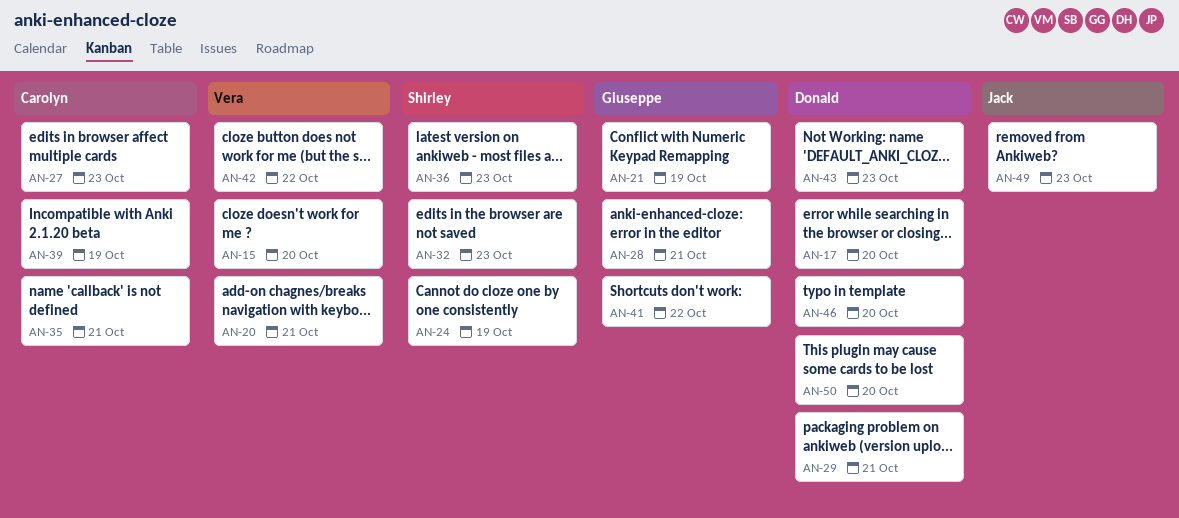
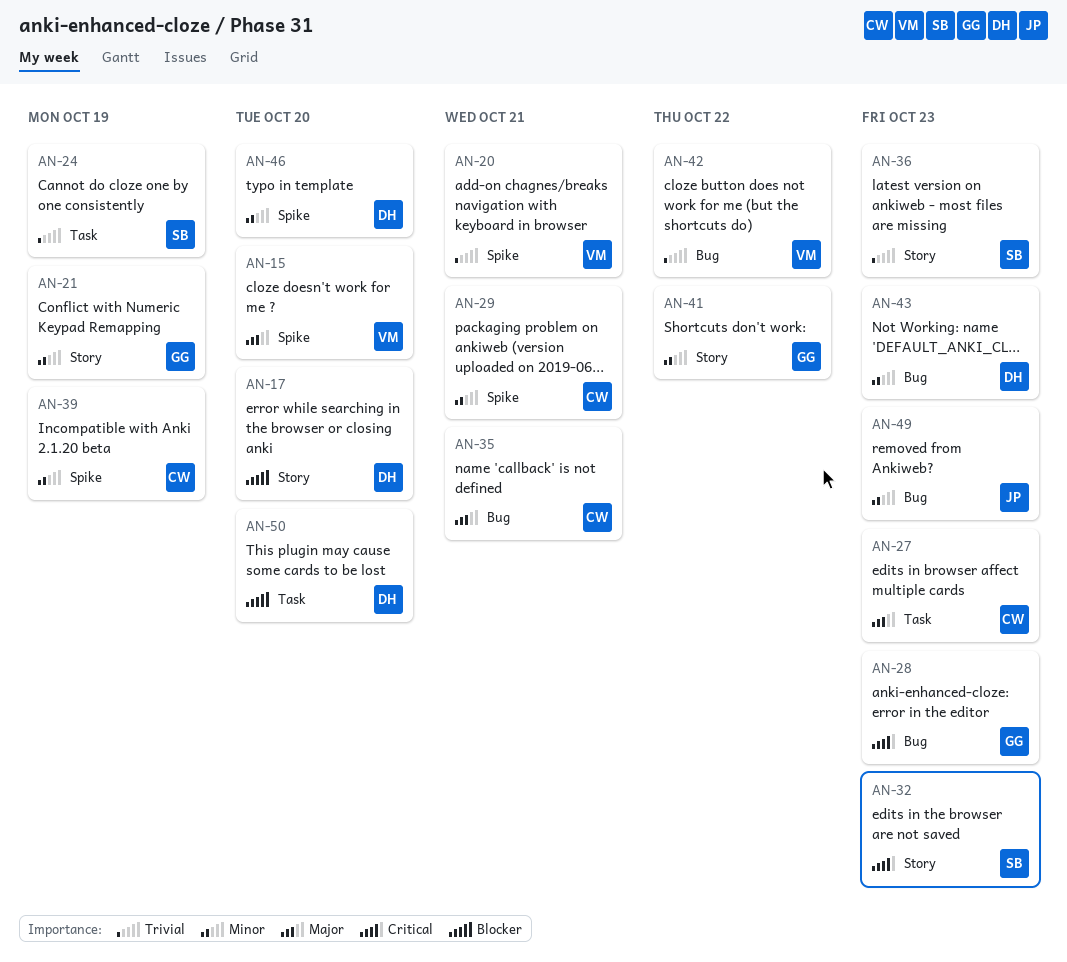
AN-28, due: Oct 21 -> Oct 23
AN-29, owner: Donald -> Carolyn

